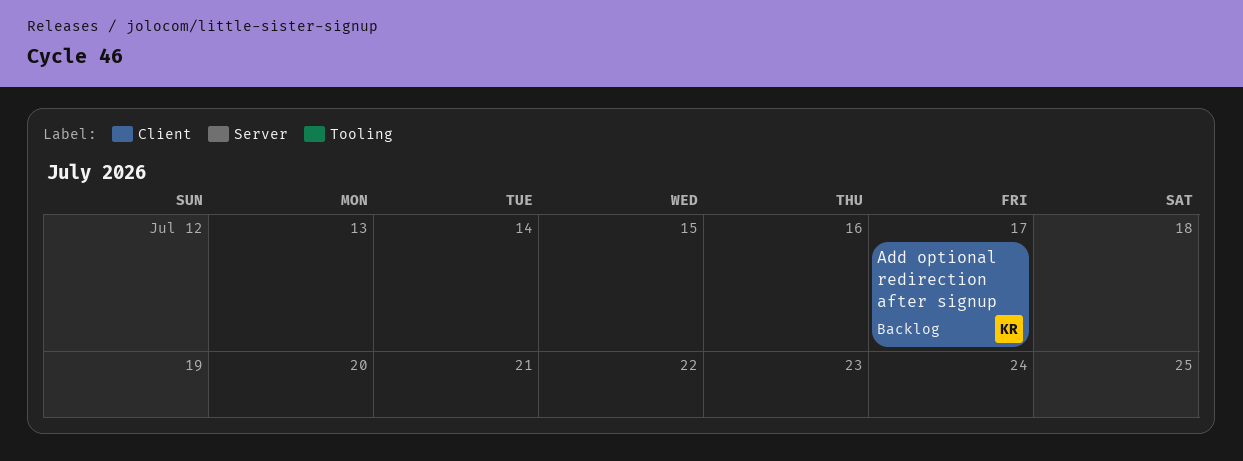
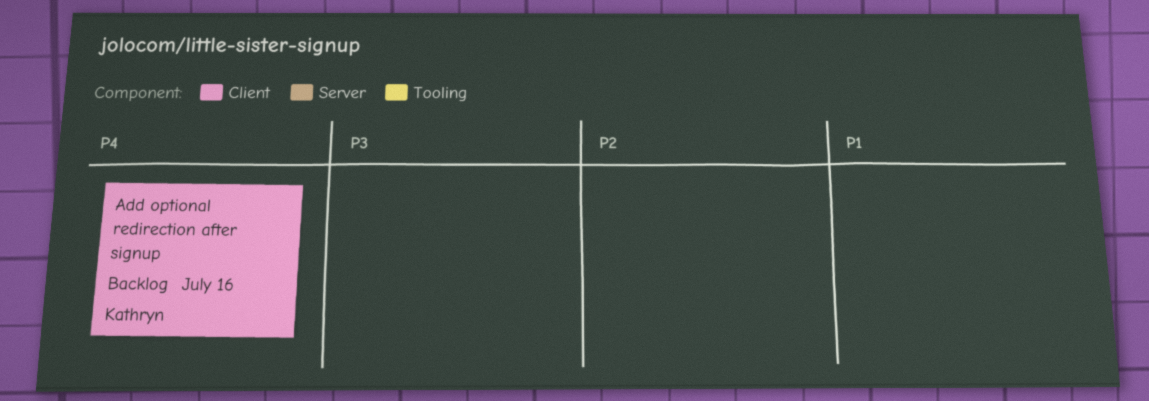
Add optional redirection after signup, due: Jul 17 -> Jul 16

